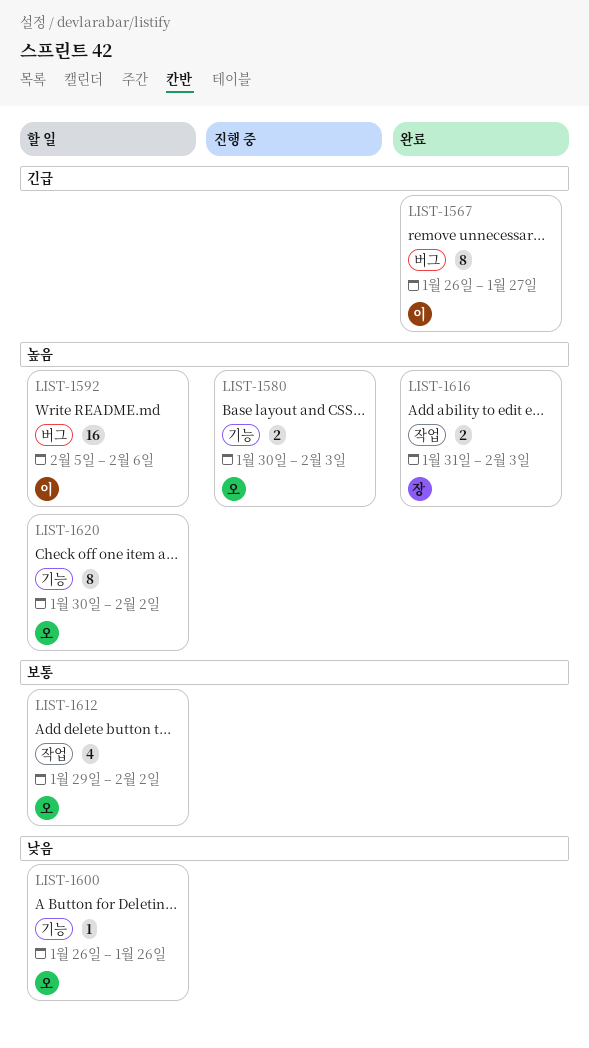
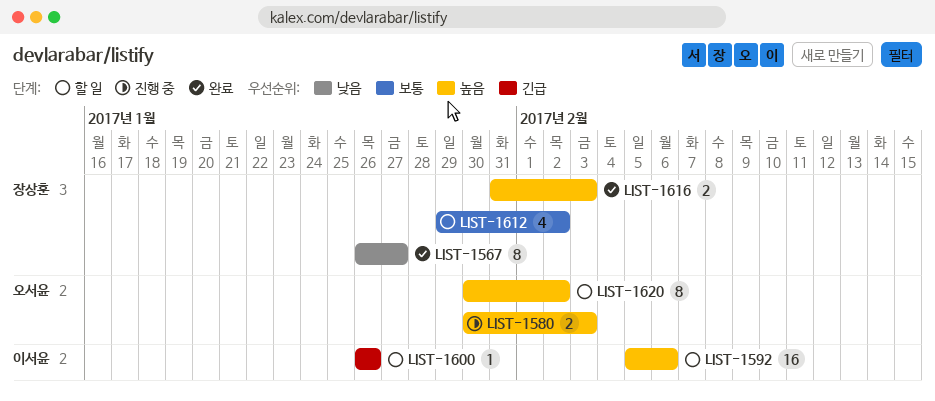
LIST-1567, owner: 이서윤 -> 장상훈
LIST-1567, priority: 긴급 -> 낮음
LIST-1600, owner: 오서윤 -> 이서윤
LIST-1600, priority: 낮음 -> 긴급
LIST-1612, owner: 오서윤 -> 장상훈

